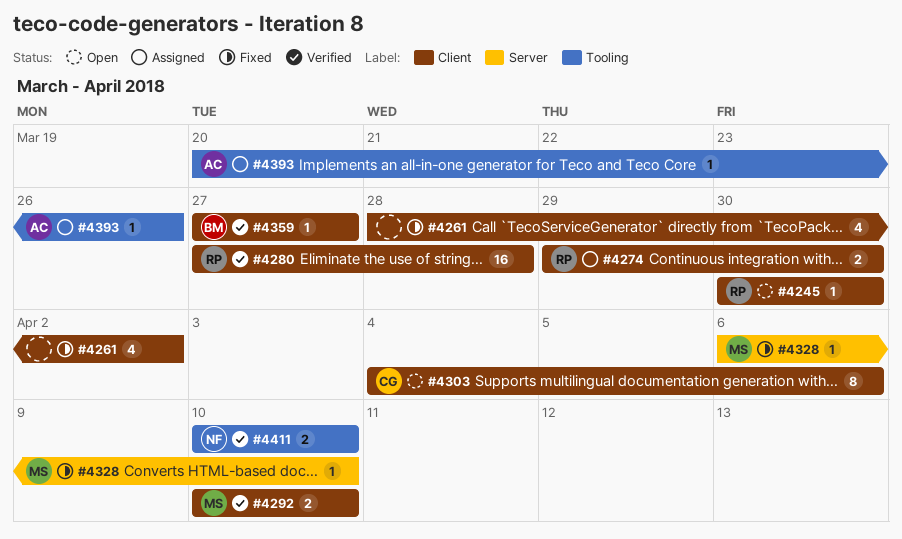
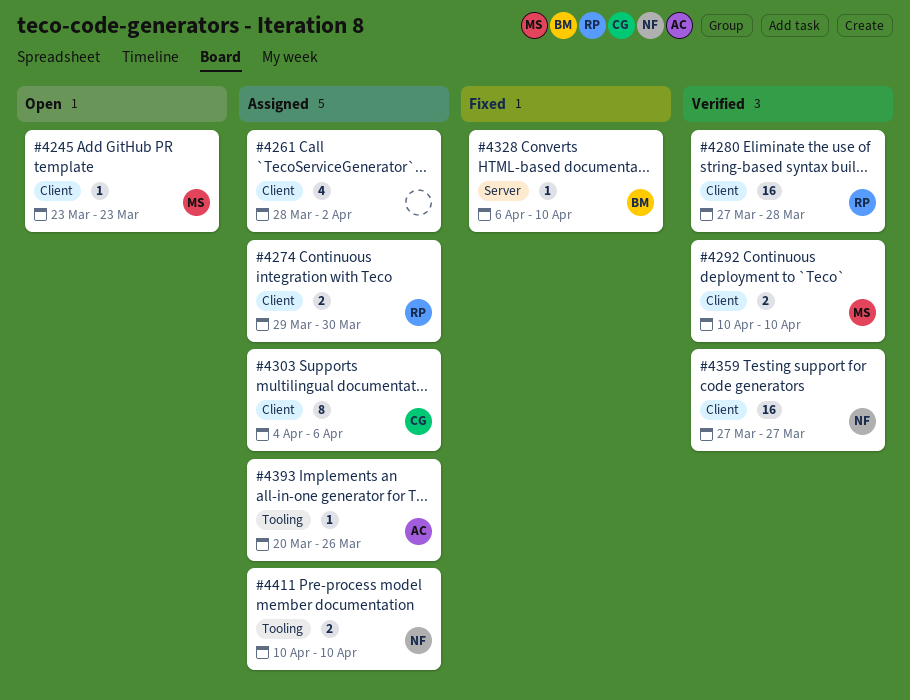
#4245, owner: RP -> MS
#4245, start: Mar 30 -> Mar 23
#4245, due: Mar 30 -> Mar 23
#4261, status: Fixed -> Assigned
#4303, status: Open -> Assigned
#4328, owner: MS -> BM
#4359, owner: BM -> NF
#4359, estimate: 1 -> 16
#4411, status: Verified -> Assigned

